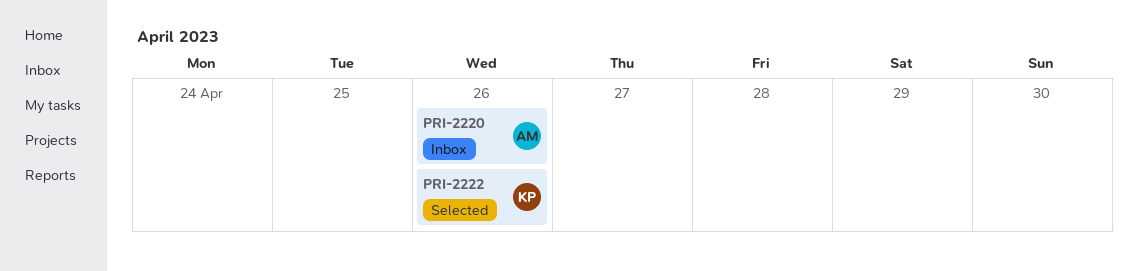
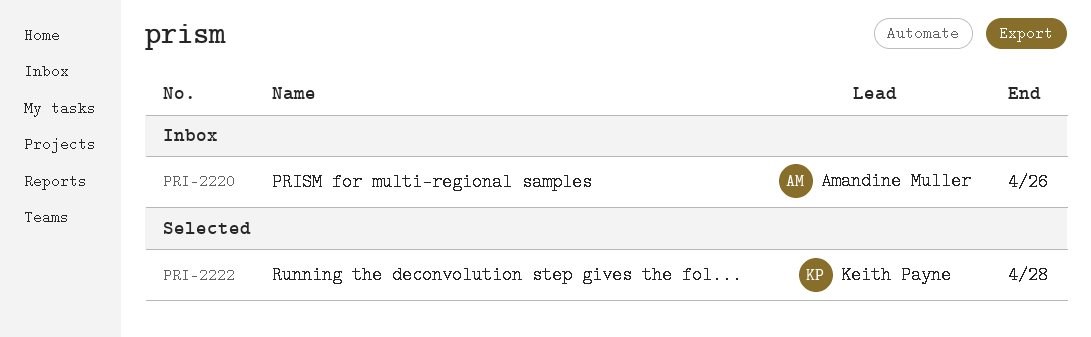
PRI-2222, due: Apr 26 -> Apr 28

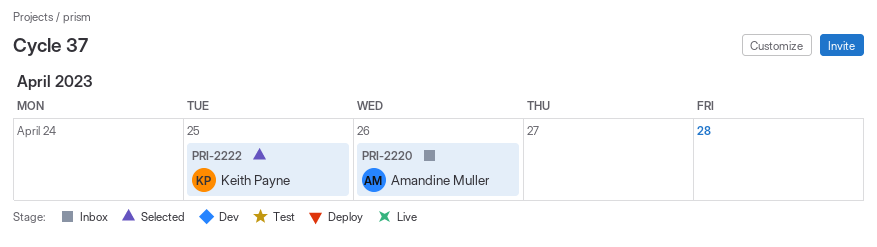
PRI-2222, due: Apr 28 -> Apr 25

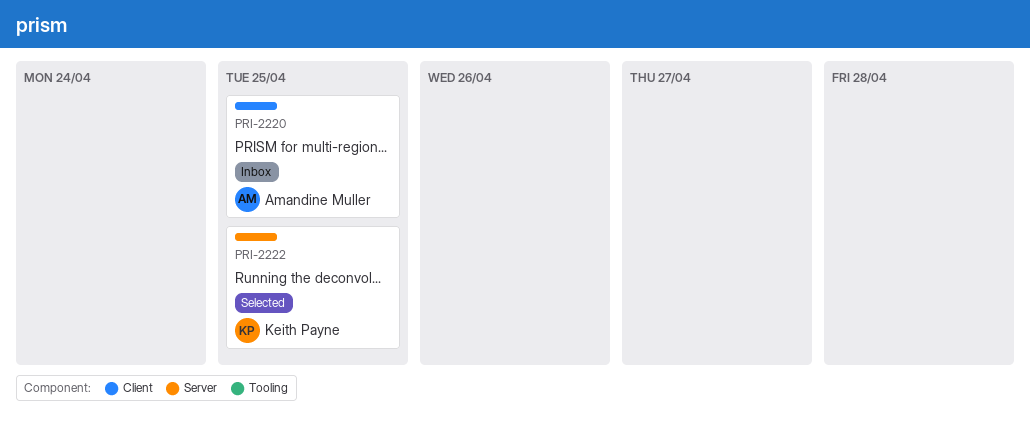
PRI-2220, due: Apr 26 -> Apr 25

